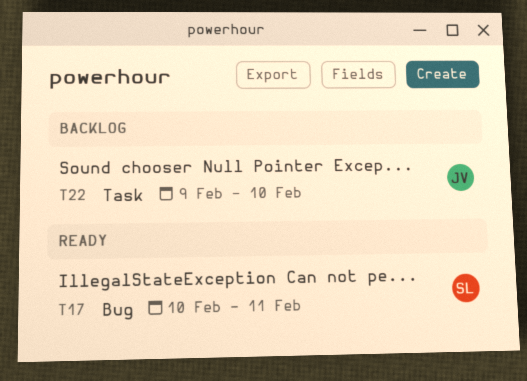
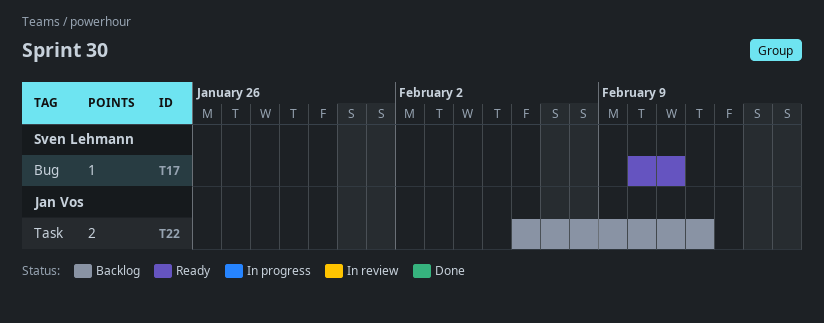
T22, start: Feb 9 -> Feb 6
T22, due: Feb 10 -> Feb 12

